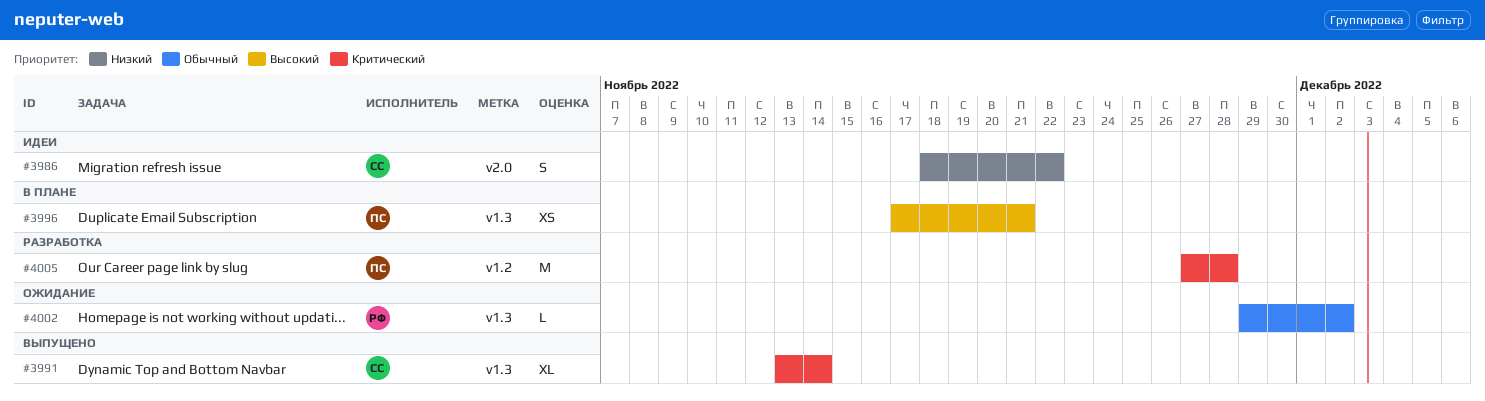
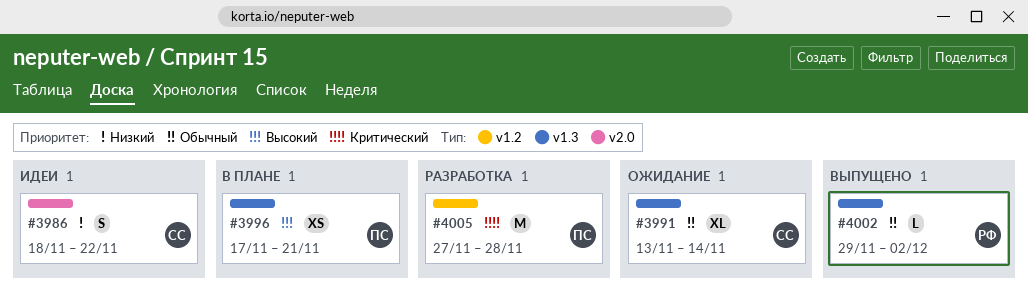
#3991, status: Выпущено -> Ожидание
#3991, priority: Критический -> Обычный
#4002, status: Ожидание -> Выпущено

